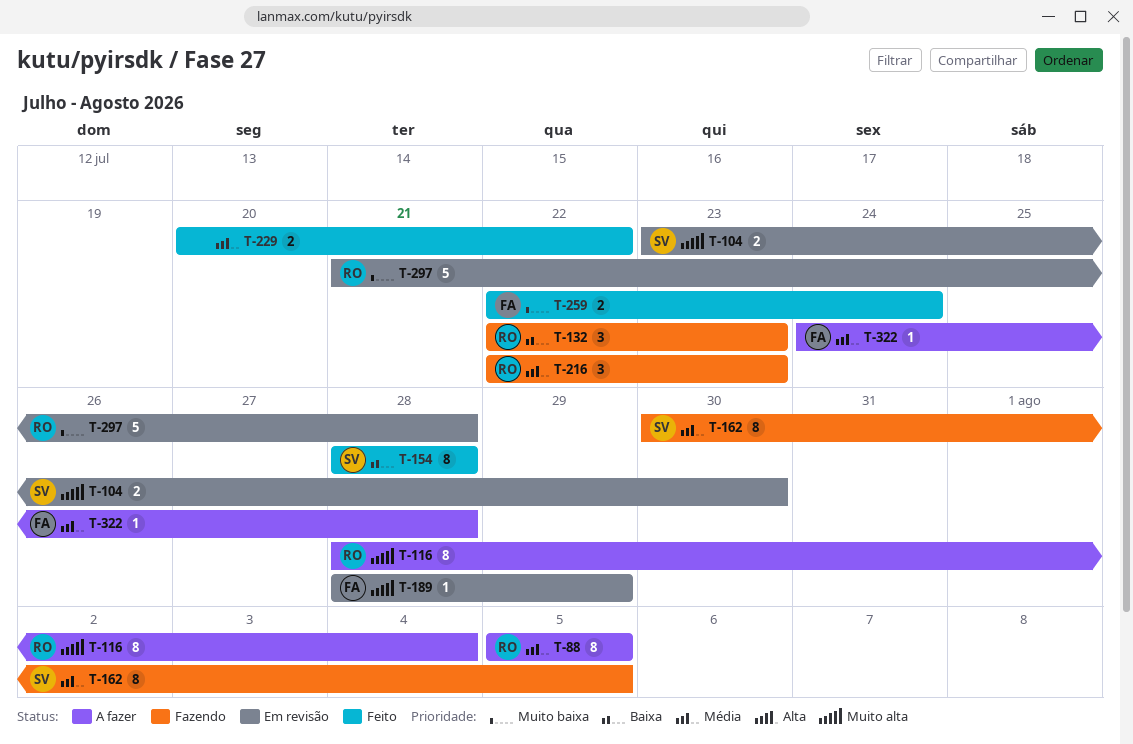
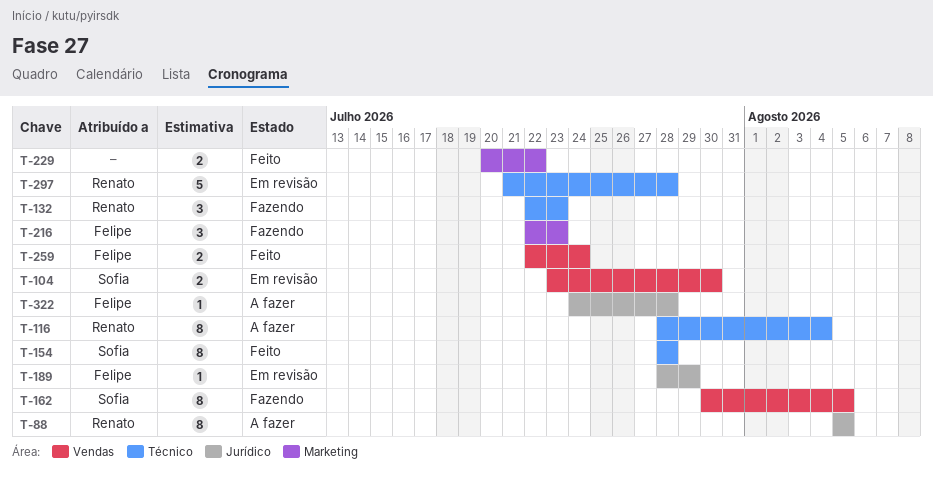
T-216, owner: Renato -> Felipe

